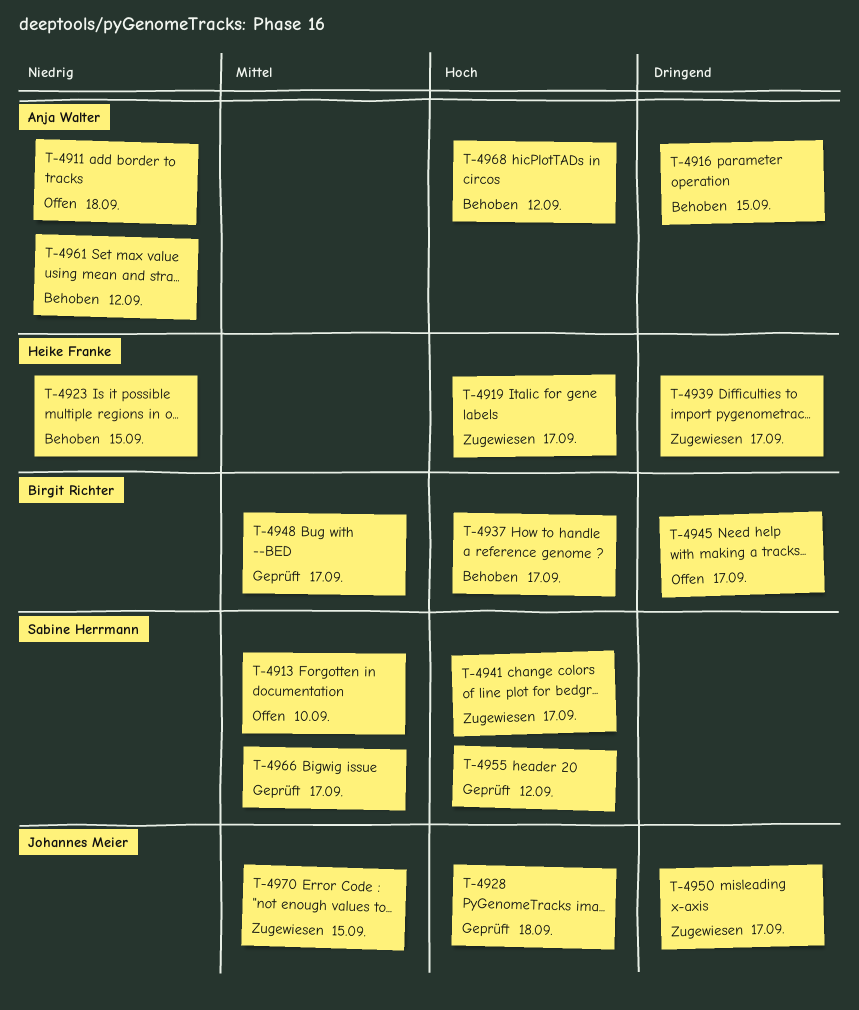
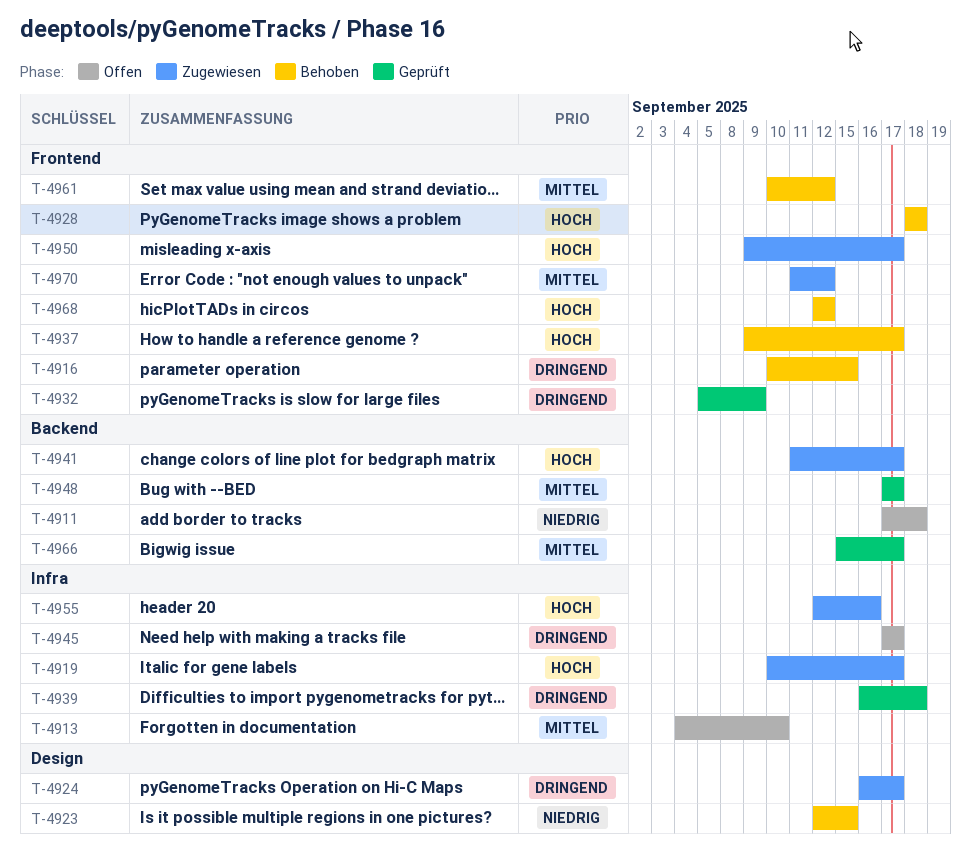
T-4924: none -> present
T-4928, status: Geprüft -> Behoben
T-4932: none -> present
T-4939, status: Zugewiesen -> Geprüft
T-4939, due: Sep 17 -> Sep 18
T-4950, priority: Dringend -> Hoch
T-4955, status: Geprüft -> Zugewiesen
T-4955, due: Sep 12 -> Sep 16
T-4961, priority: Niedrig -> Mittel
T-4970, due: Sep 15 -> Sep 12

